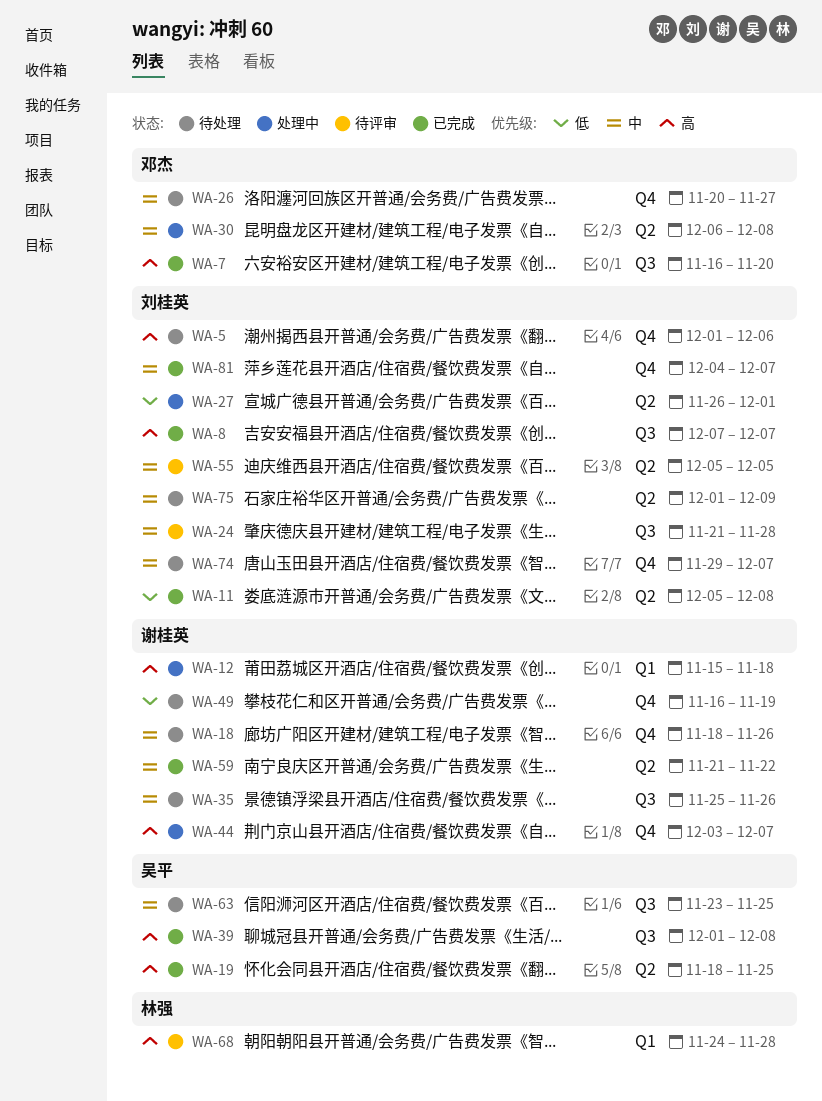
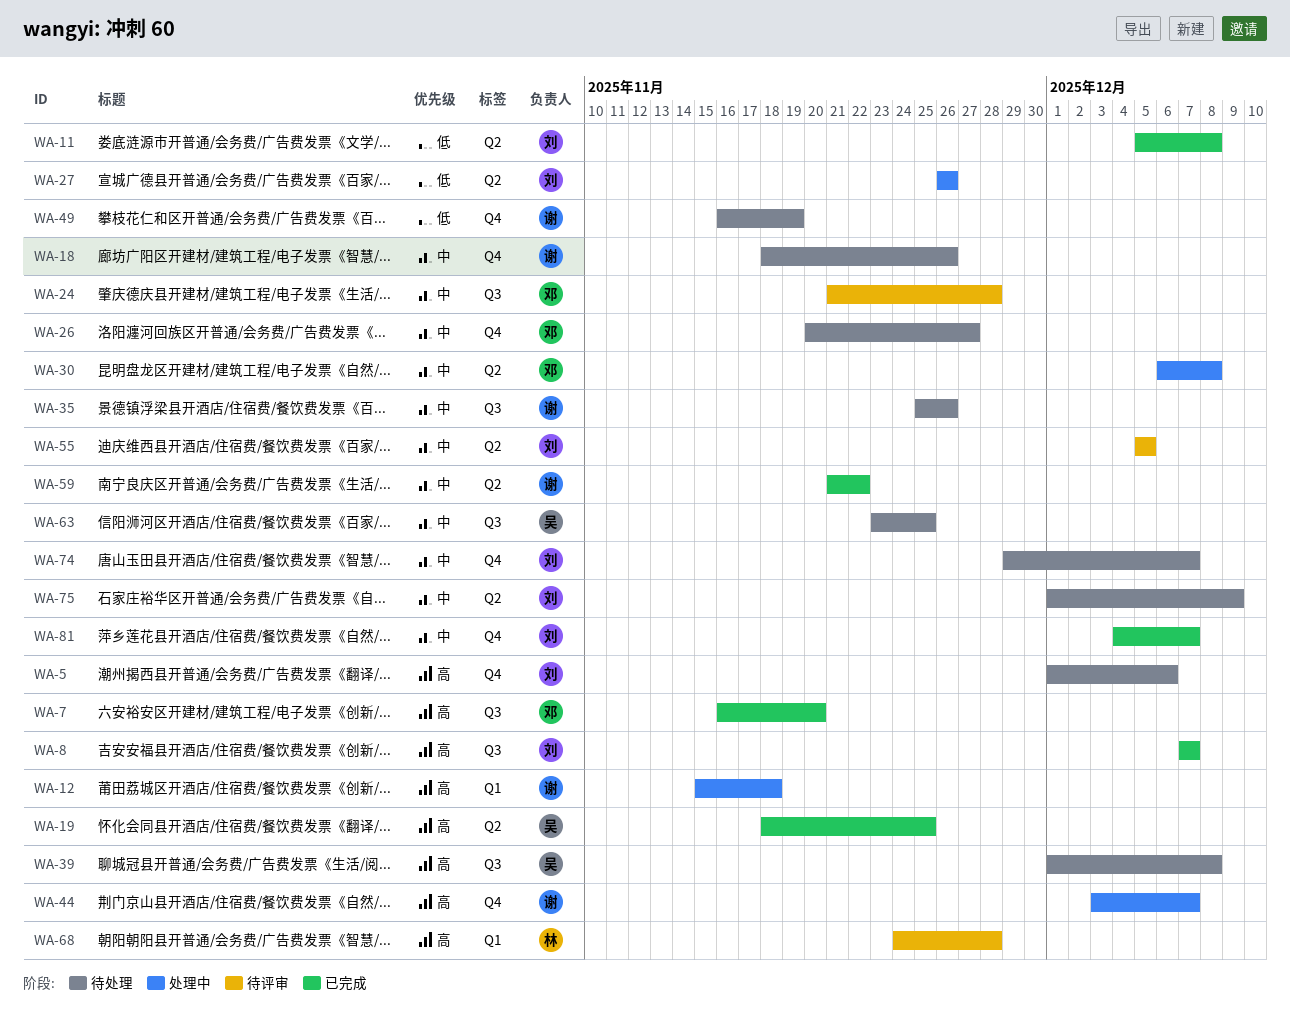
WA-24, owner: 刘桂英 -> 邓杰
WA-27, due: Dec 1 -> Nov 26
WA-39, status: 已完成 -> 待处理

